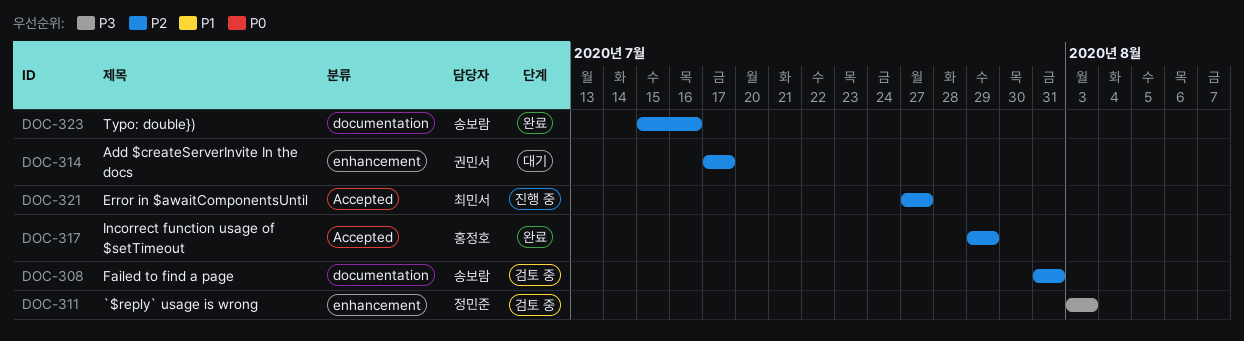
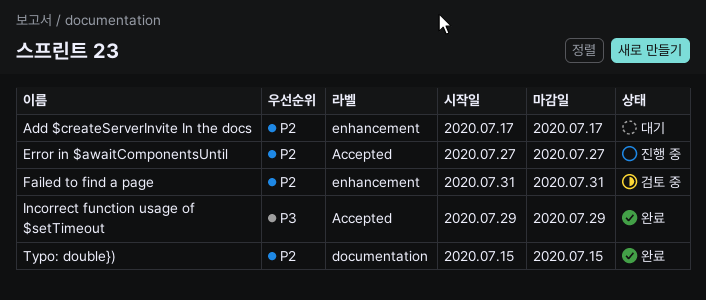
`$reply` usage is wrong: present -> none
Failed to find a page, label: documentation -> enhancement
Incorrect function usage of $setTimeout, priority: P2 -> P3
Typo: double}), due: Jul 16 -> Jul 15

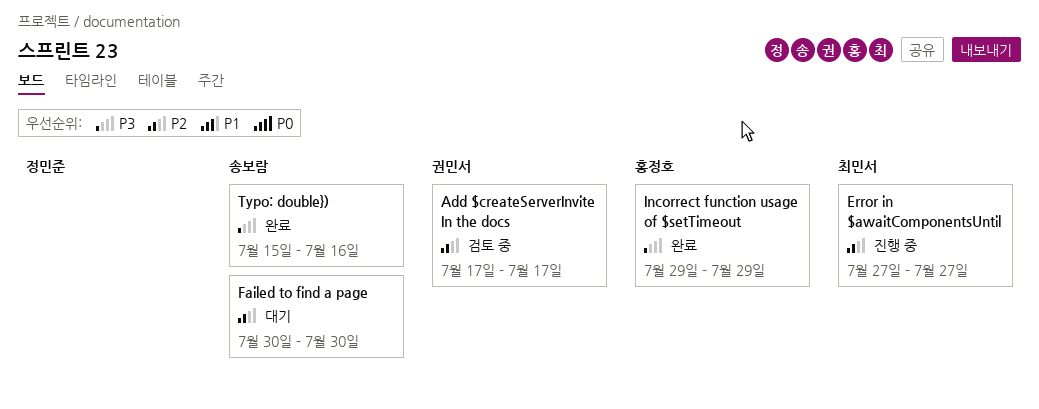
Add $createServerInvite In the docs, status: 대기 -> 검토 중
Failed to find a page, status: 검토 중 -> 대기
Failed to find a page, start: Jul 31 -> Jul 30
Failed to find a page, due: Jul 31 -> Jul 30
Typo: double}), priority: P2 -> P3
Typo: double}), due: Jul 15 -> Jul 16

